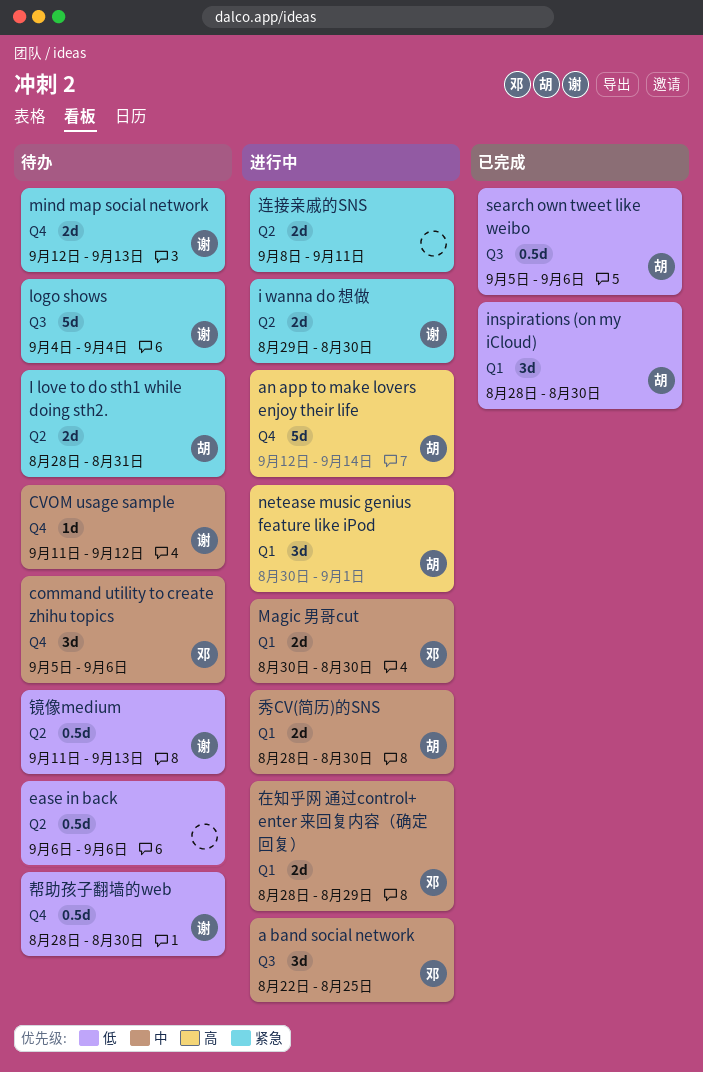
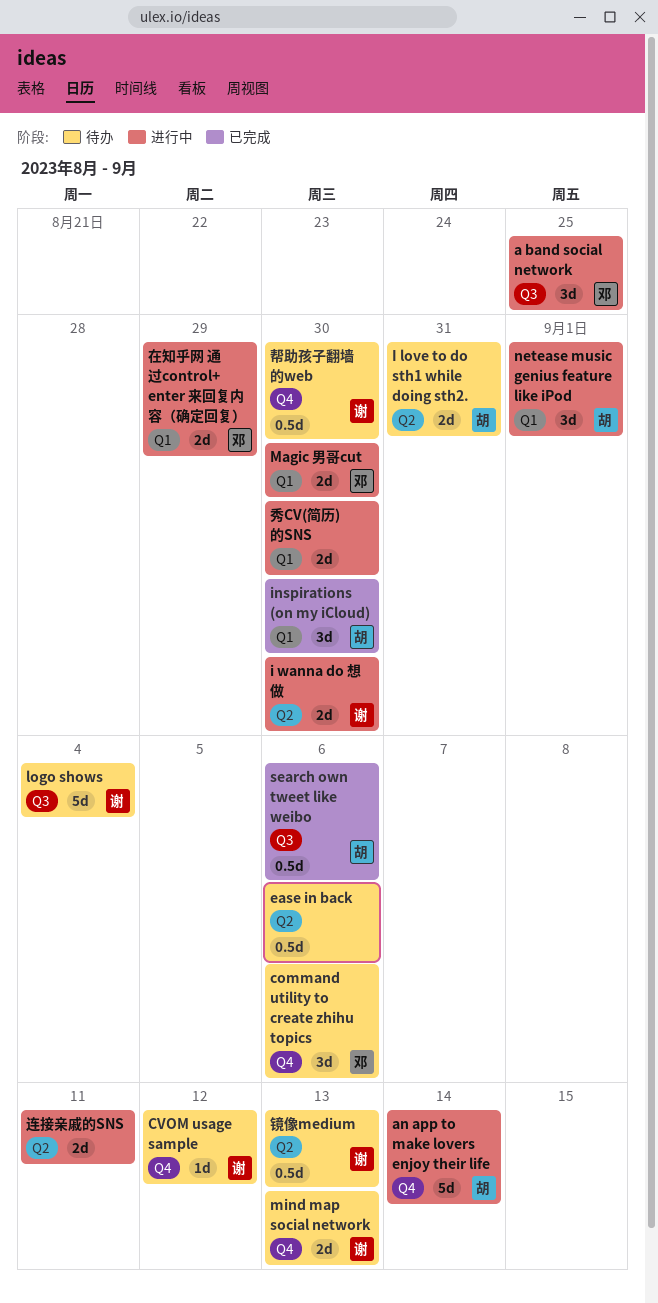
秀CV(简历)的SNS, owner: 胡 -> none

